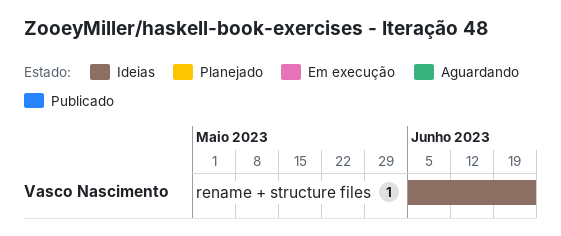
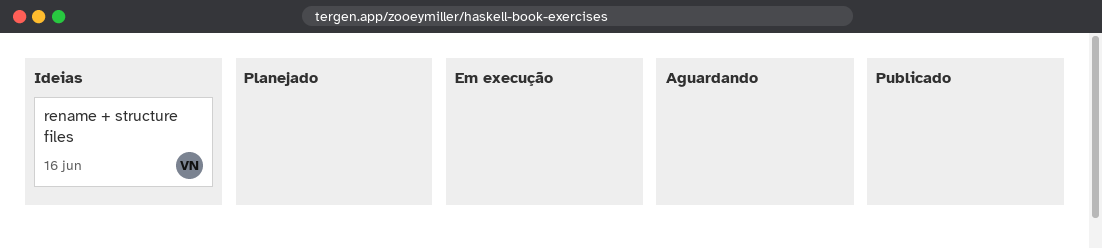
rename + structure files, due: Jun 23 -> Jun 16

